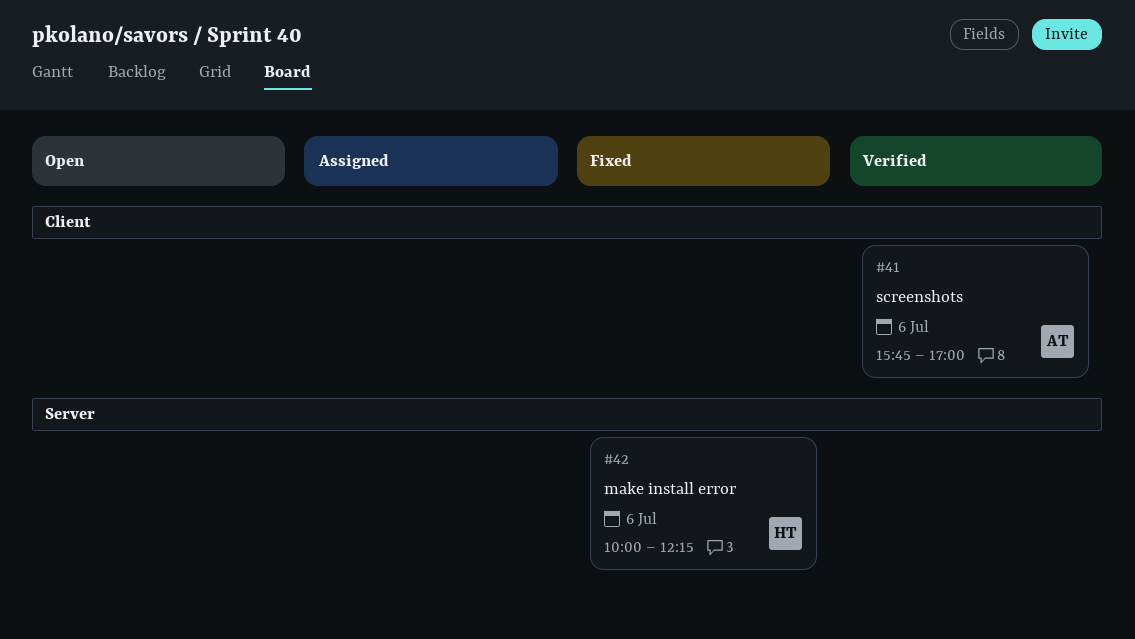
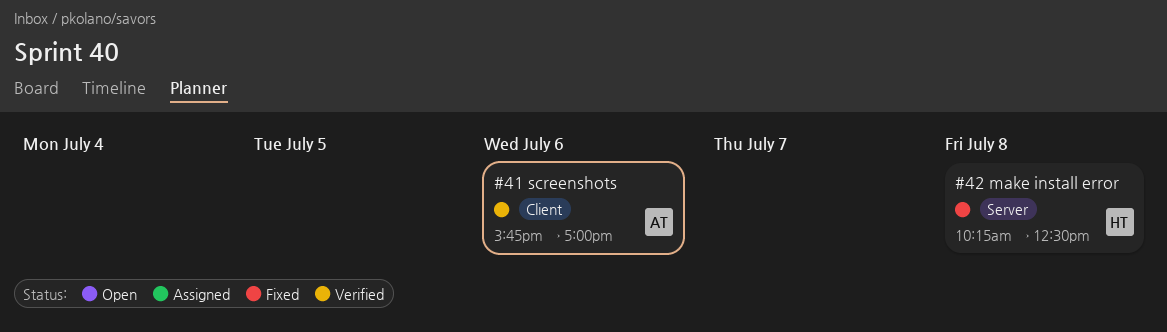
#42, day: Jul 6 -> Jul 8
#42, begins: 10:00 -> 10:15
#42, ends: 12:15 -> 12:30

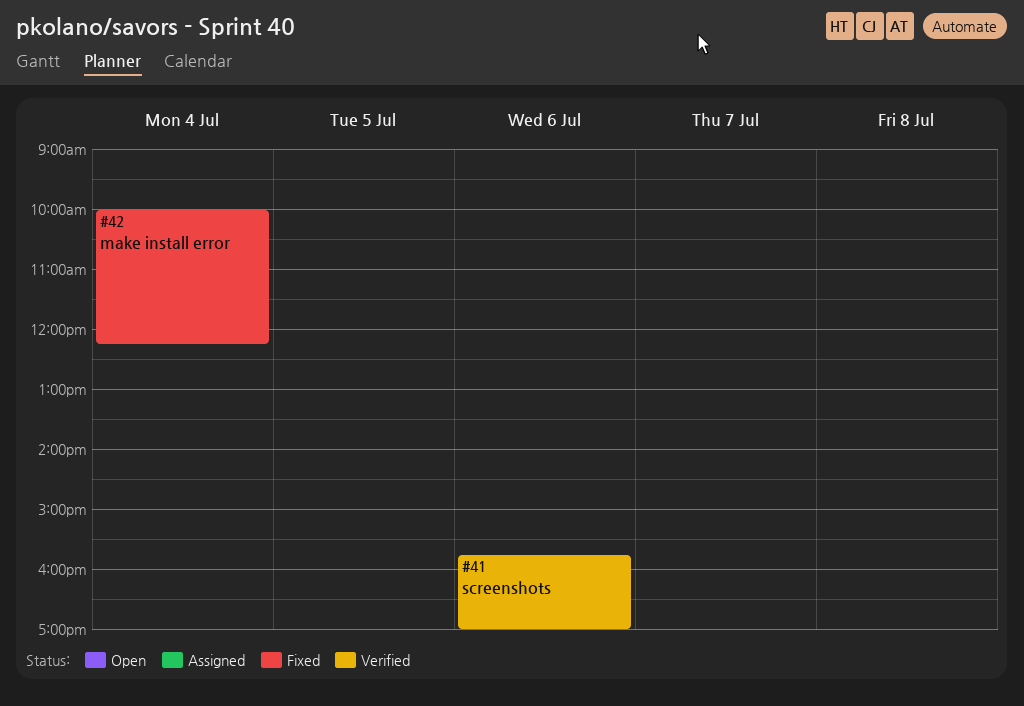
#42, day: Jul 8 -> Jul 4
#42, begins: 10:15 -> 10:00
#42, ends: 12:30 -> 12:15

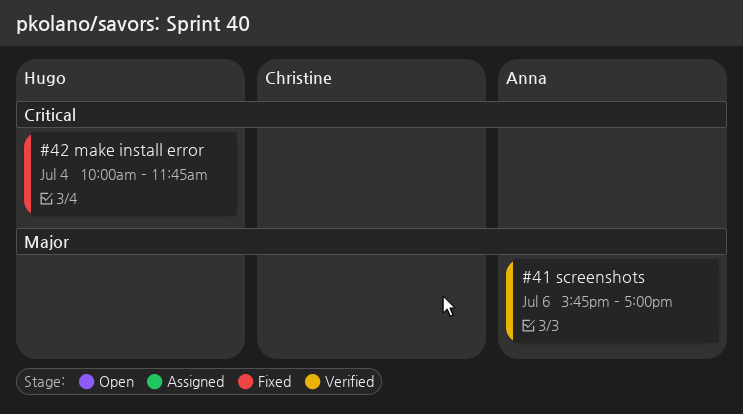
#42, ends: 12:15 -> 11:45

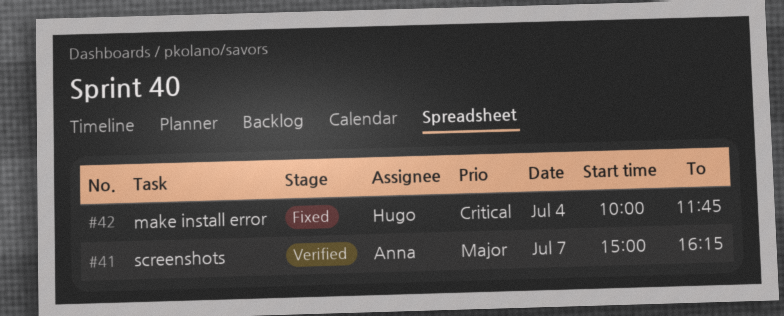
#41, day: Jul 6 -> Jul 7
#41, begins: 15:45 -> 15:00
#41, ends: 17:00 -> 16:15

